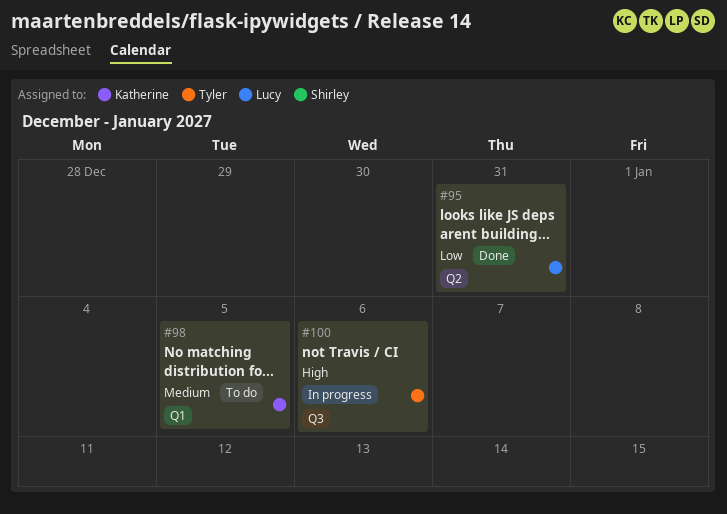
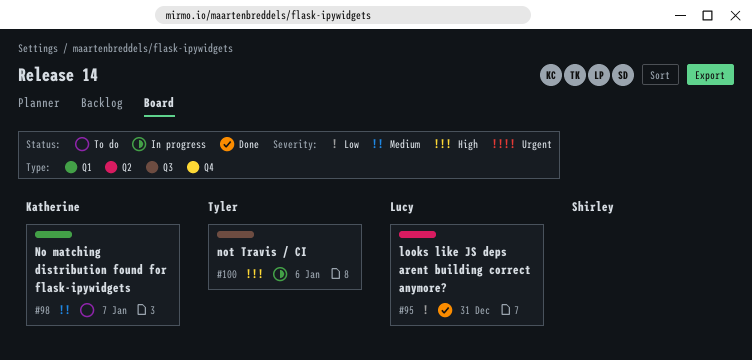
#98, due: Jan 5 -> Jan 7

